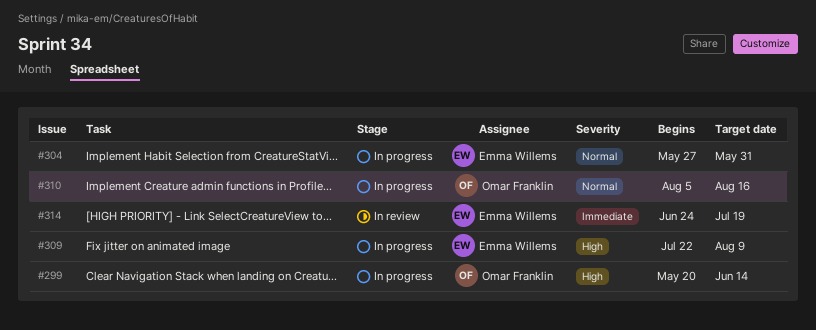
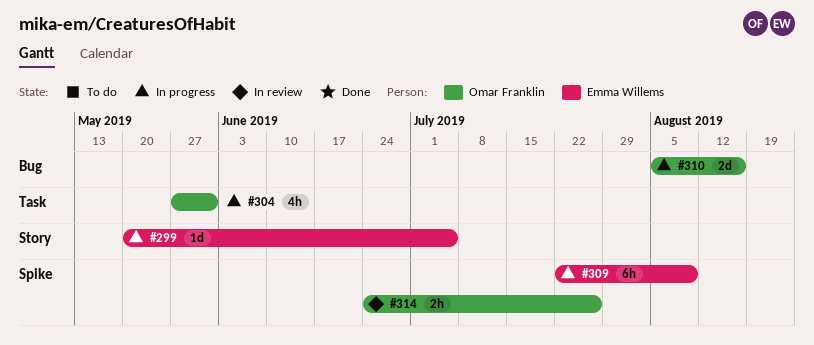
#299, owner: Omar Franklin -> Emma Willems
#299, due: Jun 14 -> Jul 5
#304, owner: Emma Willems -> Omar Franklin
#314, owner: Emma Willems -> Omar Franklin
#314, due: Jul 19 -> Jul 26

